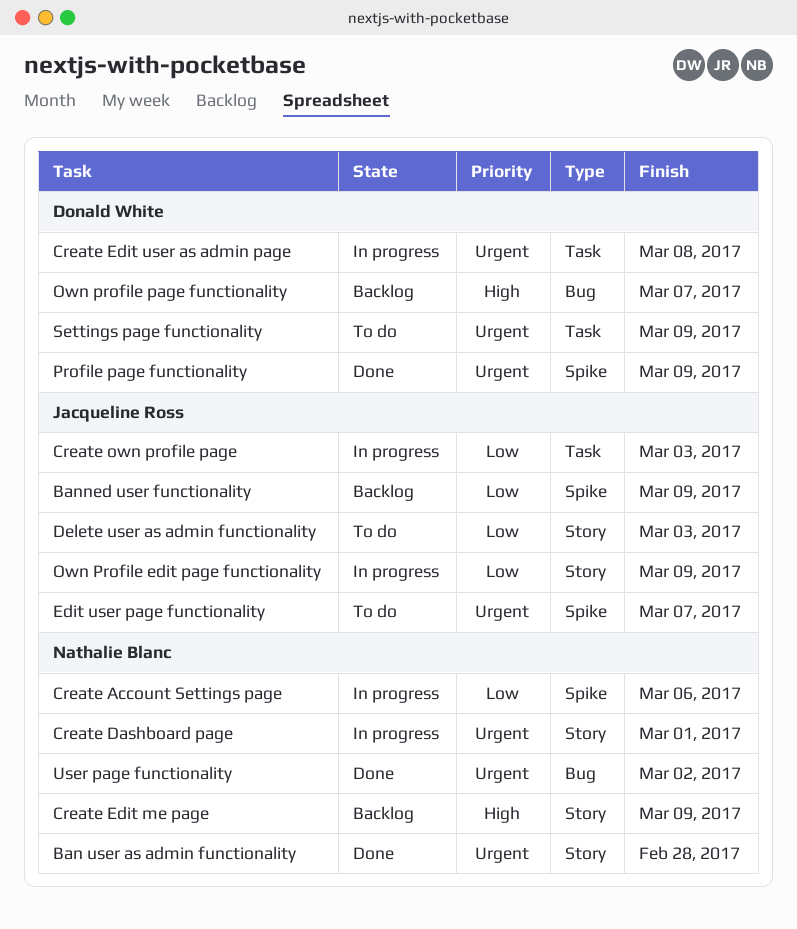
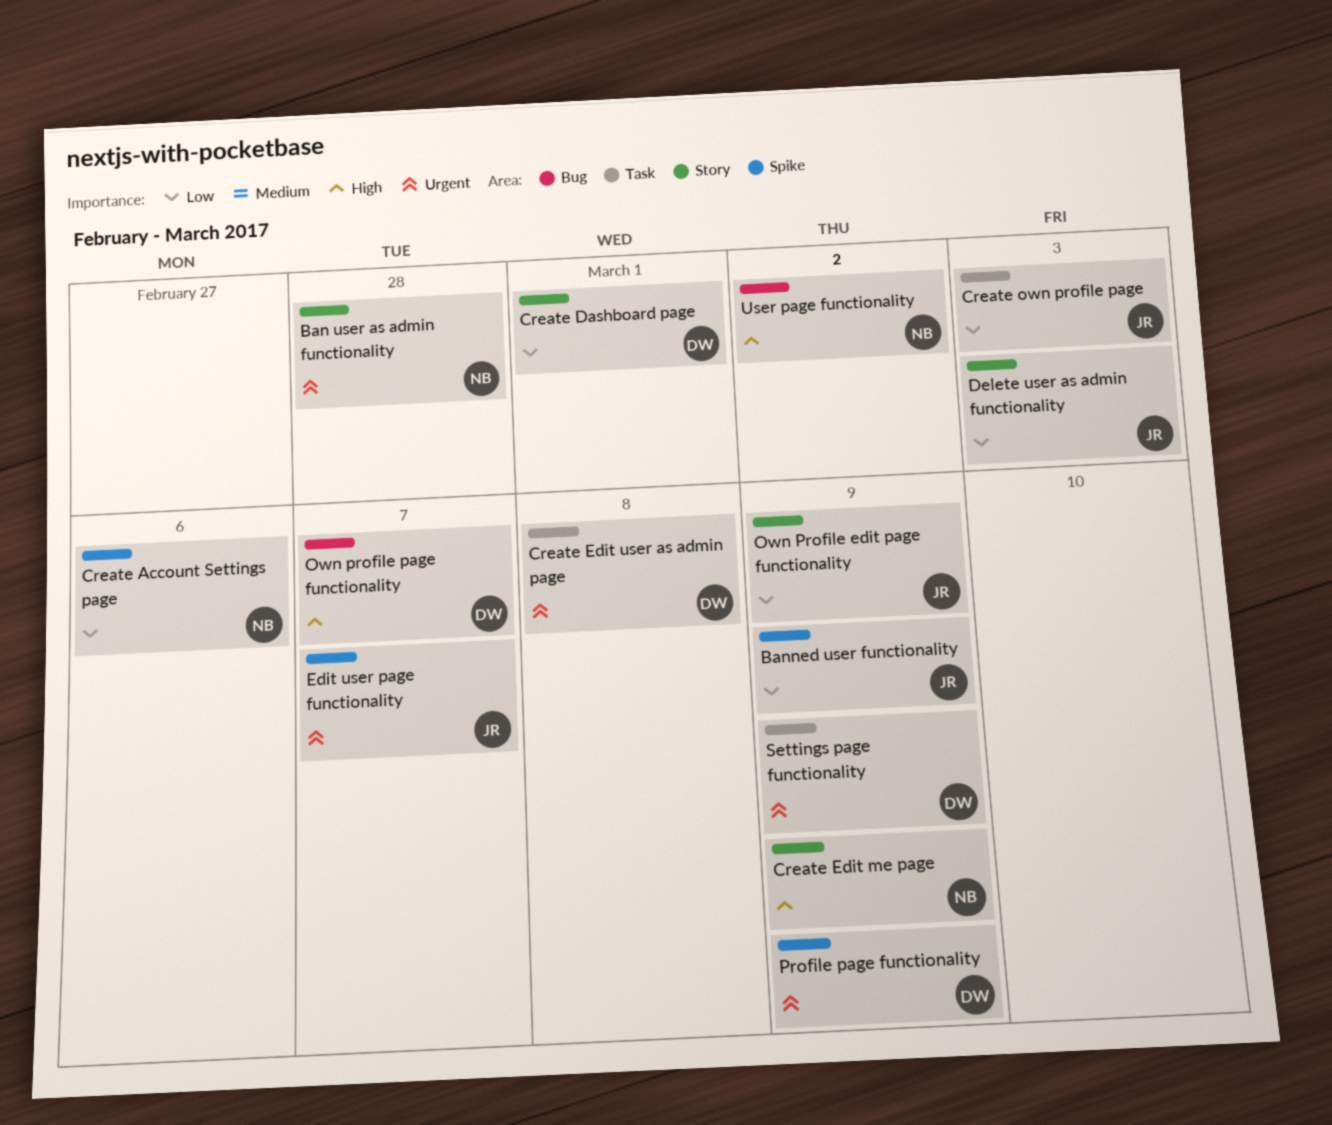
Create Dashboard page, owner: Nathalie Blanc -> Donald White
Create Dashboard page, priority: Urgent -> Low
User page functionality, priority: Urgent -> High

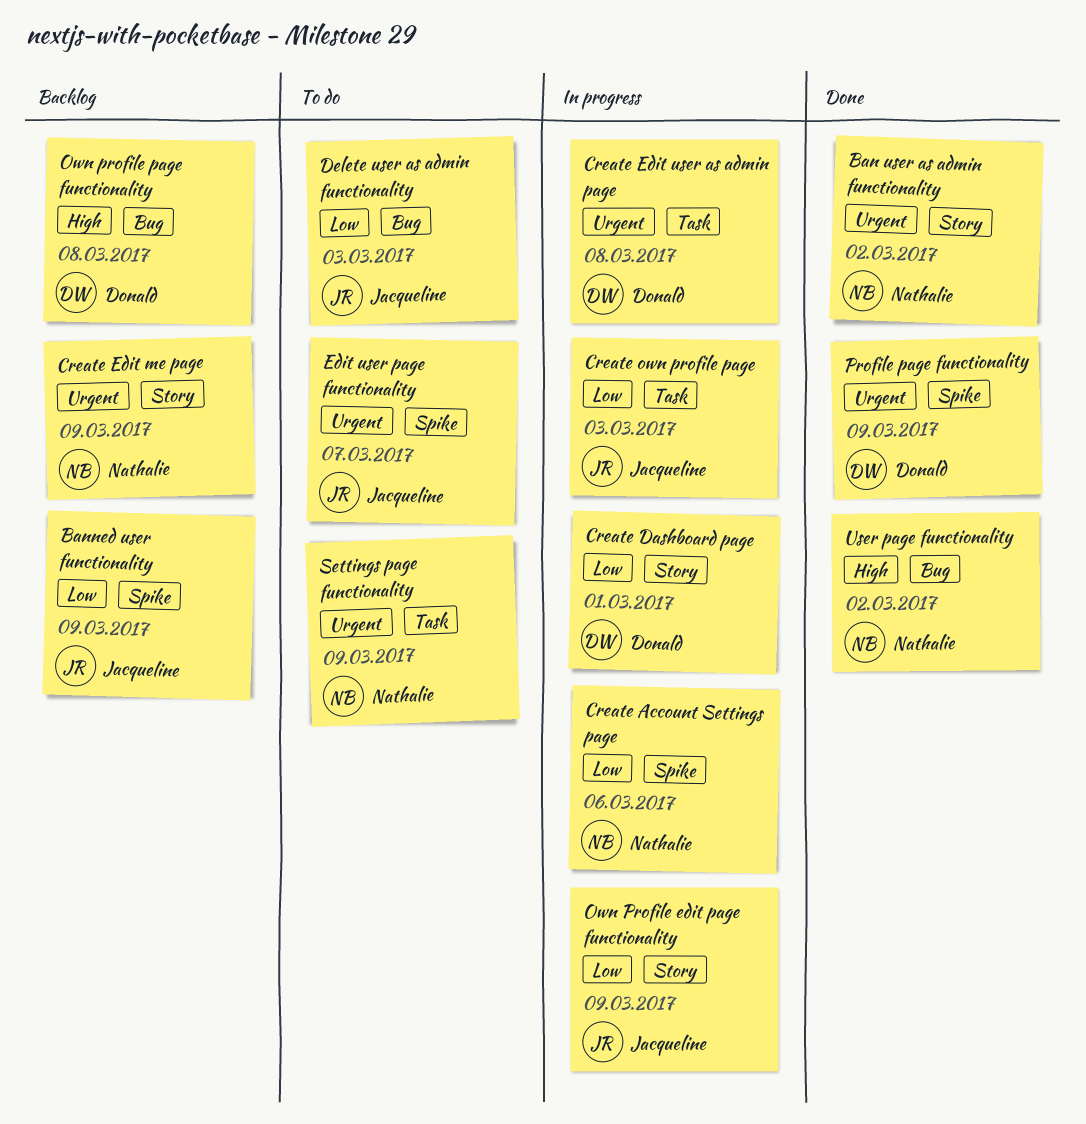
Ban user as admin functionality, due: Feb 28 -> Mar 2
Create Edit me page, priority: High -> Urgent
Delete user as admin functionality, label: Story -> Bug
Own profile page functionality, due: Mar 7 -> Mar 8
Settings page functionality, owner: Donald -> Nathalie

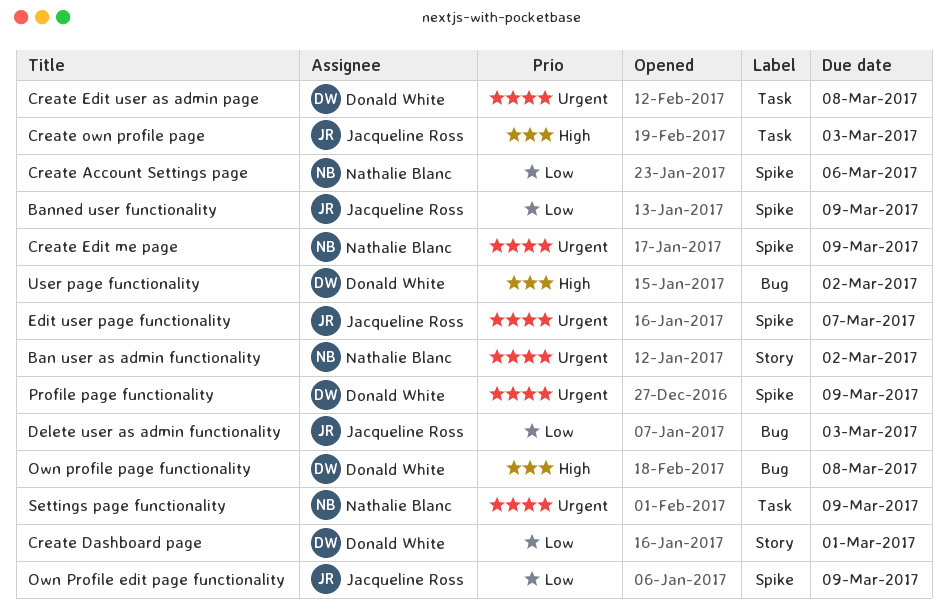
Create Edit me page, label: Story -> Spike
Create own profile page, priority: Low -> High
Own Profile edit page functionality, label: Story -> Spike
User page functionality, owner: Nathalie Blanc -> Donald White

